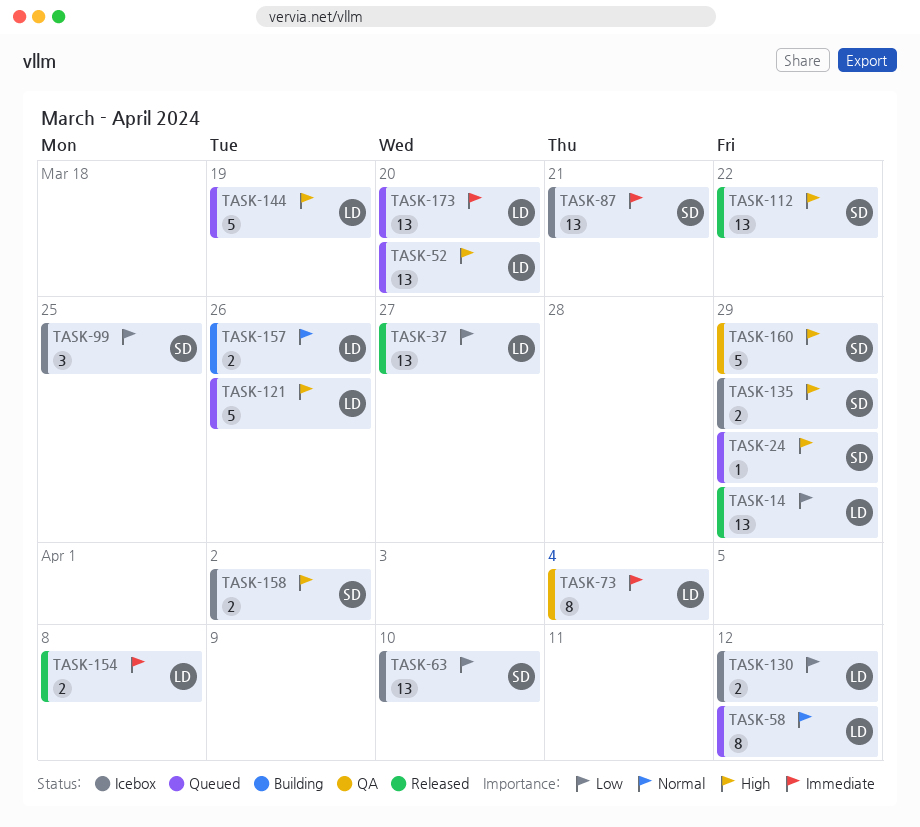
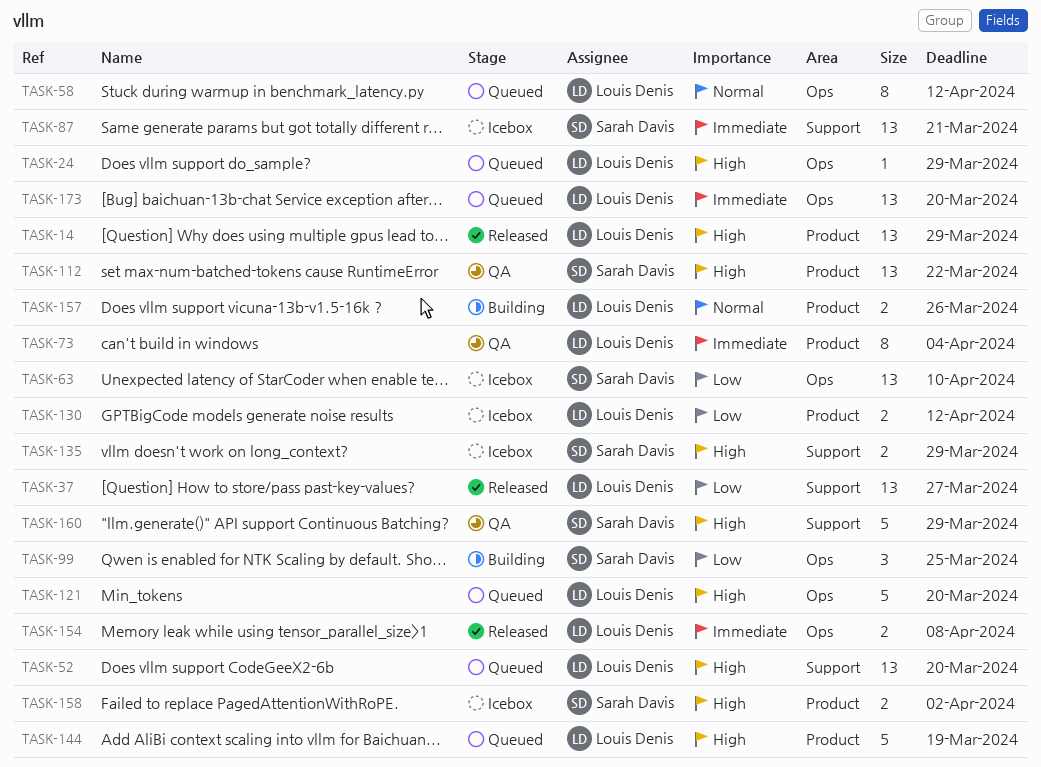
TASK-14, priority: Low -> High
TASK-24, owner: Sarah Davis -> Louis Denis
TASK-99, status: Icebox -> Building
TASK-112, status: Released -> QA
TASK-121, due: Mar 26 -> Mar 20

